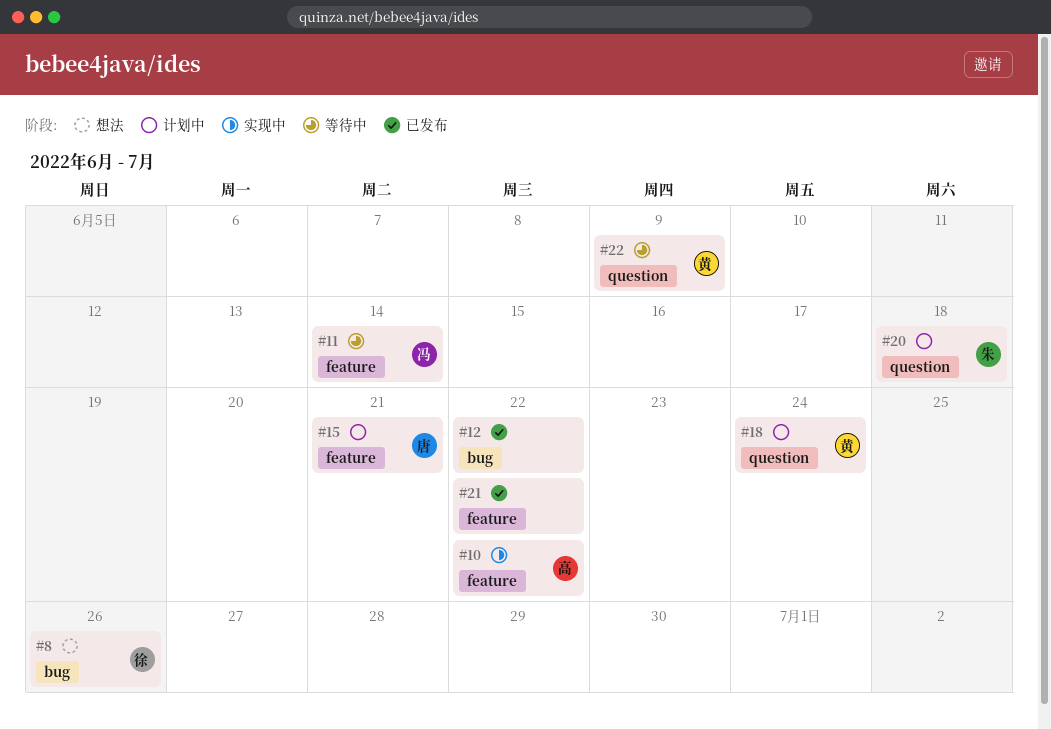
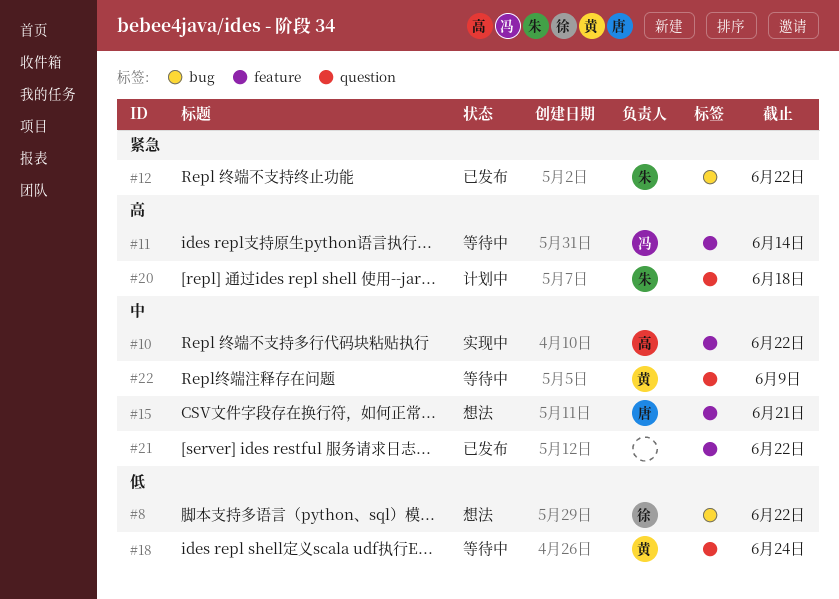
#8, due: Jun 26 -> Jun 22
#12, owner: none -> 朱
#15, status: 计划中 -> 想法
#18, status: 计划中 -> 等待中

